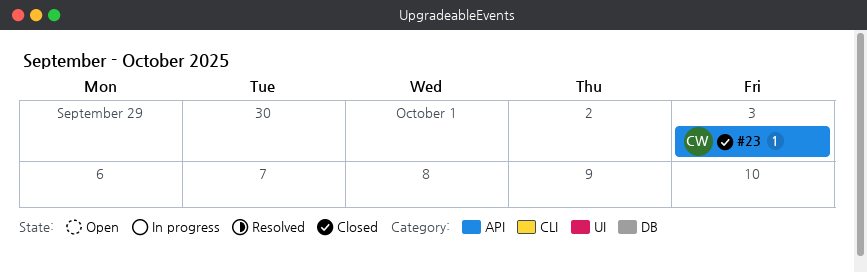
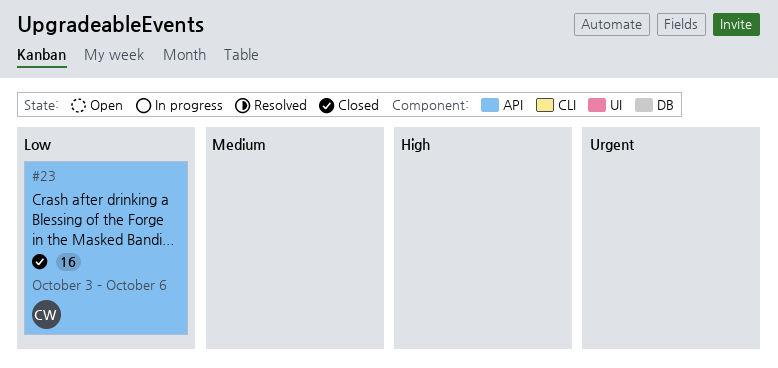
#23, estimate: 1 -> 16
#23, due: Oct 3 -> Oct 6

